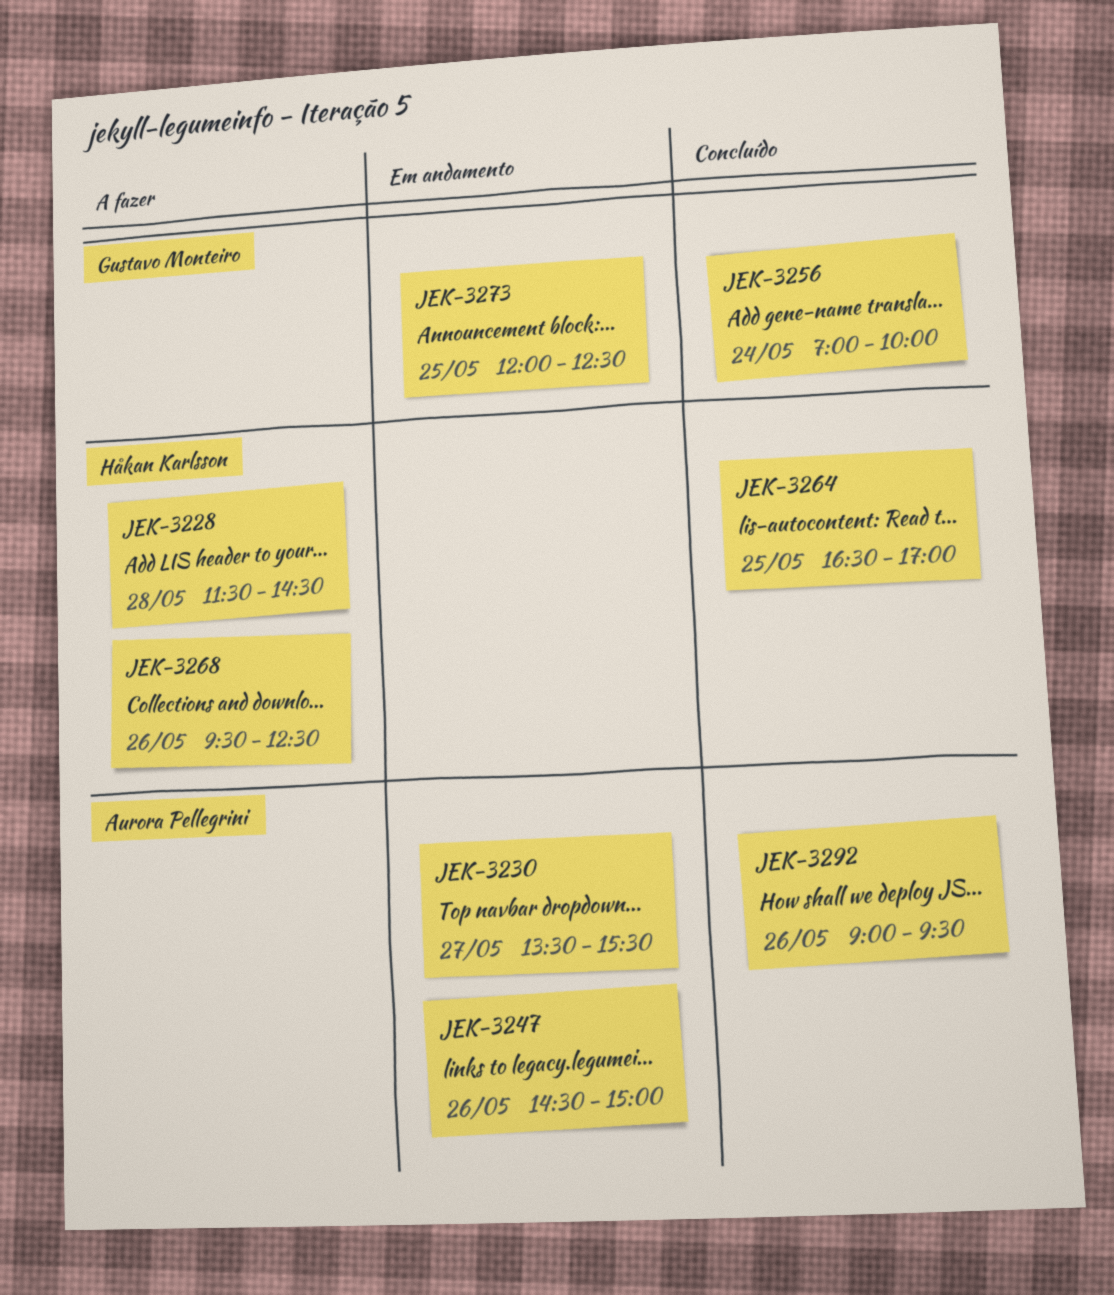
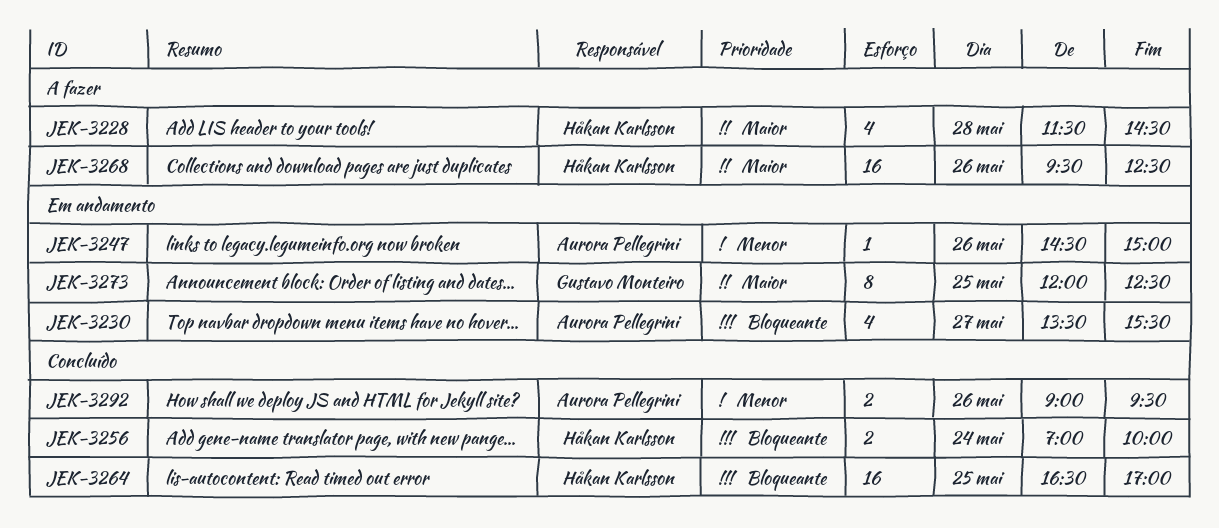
JEK-3256, owner: Gustavo Monteiro -> Håkan Karlsson

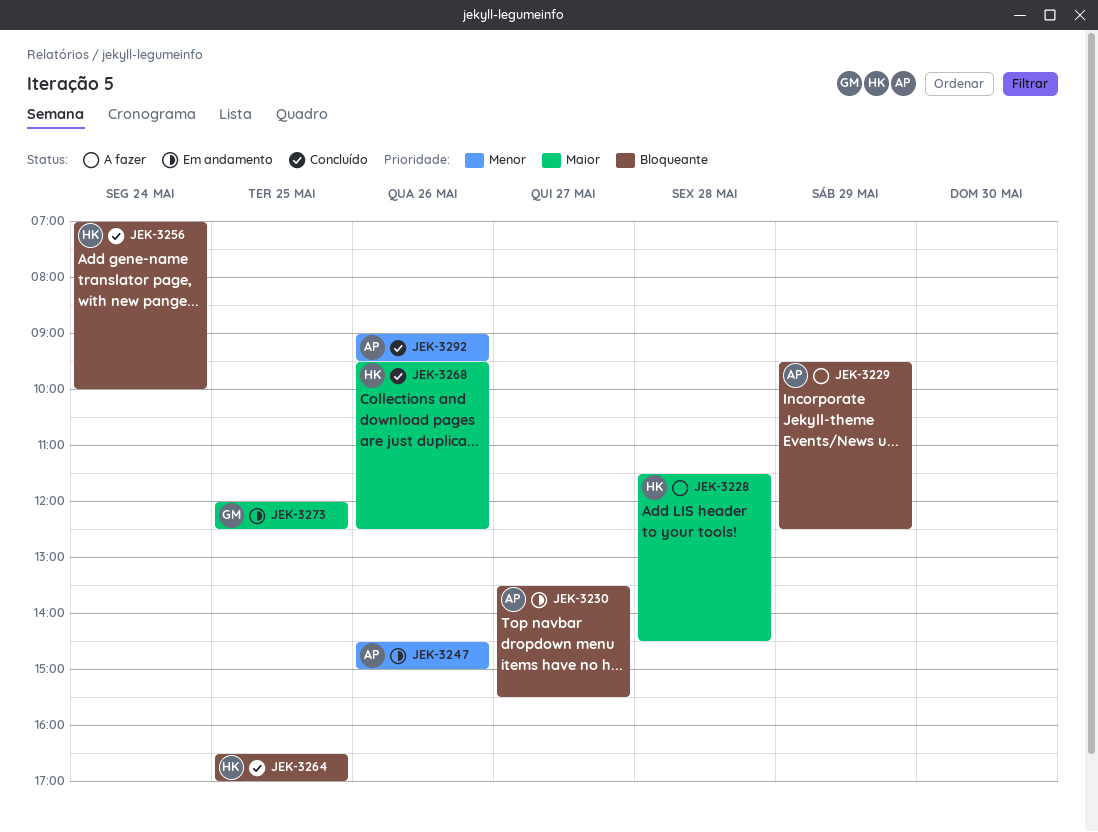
JEK-3229: none -> present
JEK-3268, status: A fazer -> Concluído

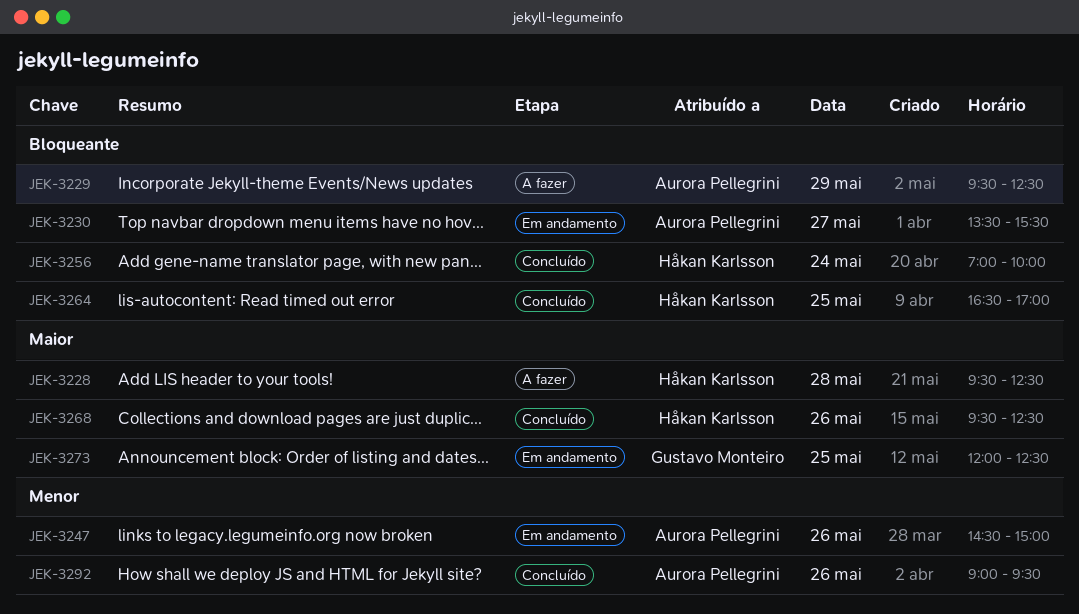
JEK-3228, begins: 11:30 -> 09:30
JEK-3228, ends: 14:30 -> 12:30

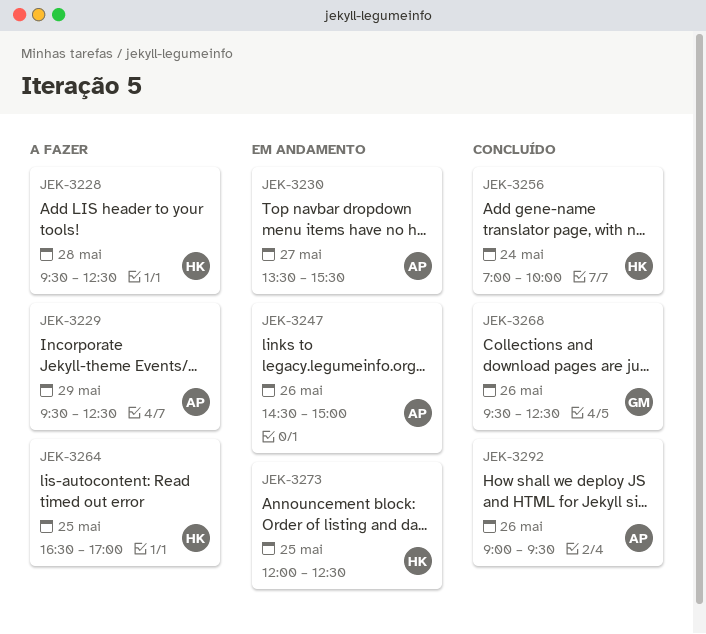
JEK-3264, status: Concluído -> A fazer
JEK-3268, owner: Håkan Karlsson -> Gustavo Monteiro
JEK-3273, owner: Gustavo Monteiro -> Håkan Karlsson

